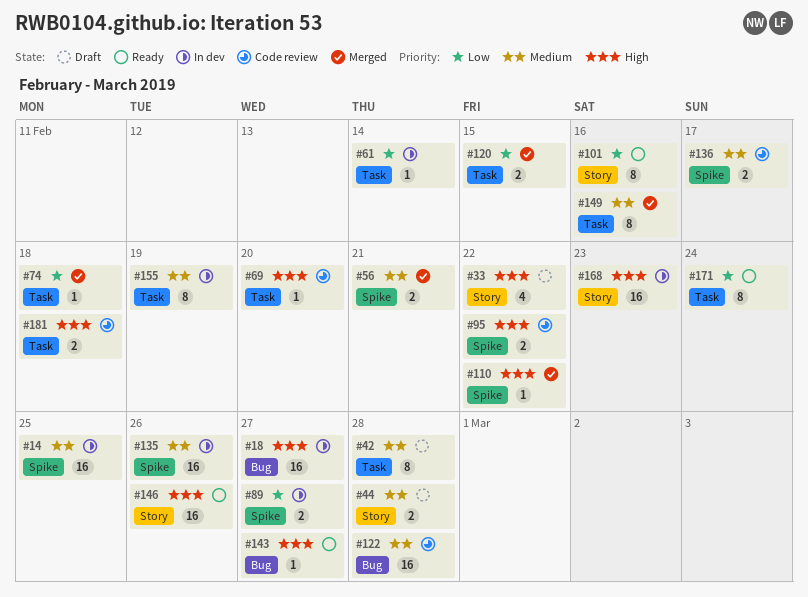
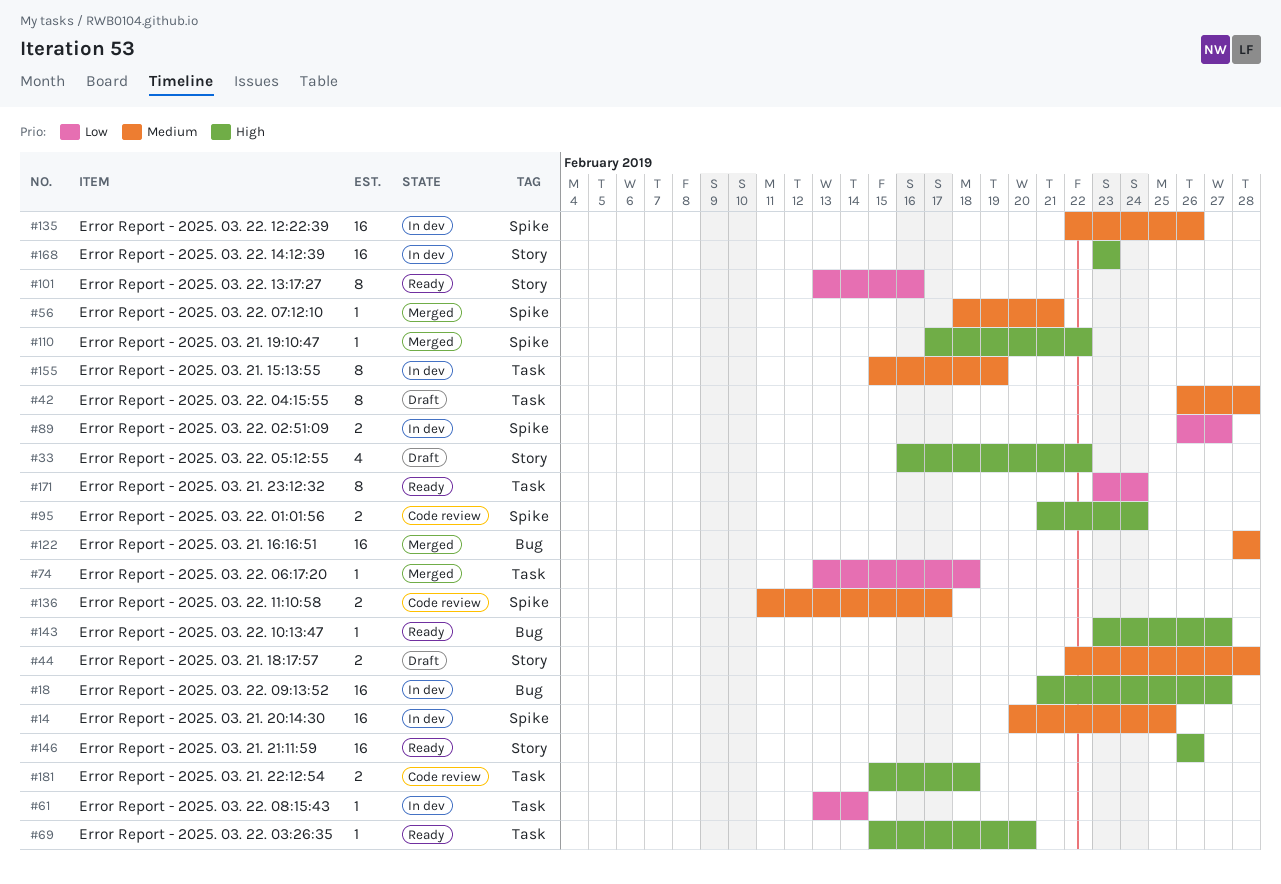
#56, estimate: 2 -> 1
#69, status: Code review -> Ready
#95, due: Feb 22 -> Feb 24
#120: present -> none
#122, status: Code review -> Merged
#149: present -> none

